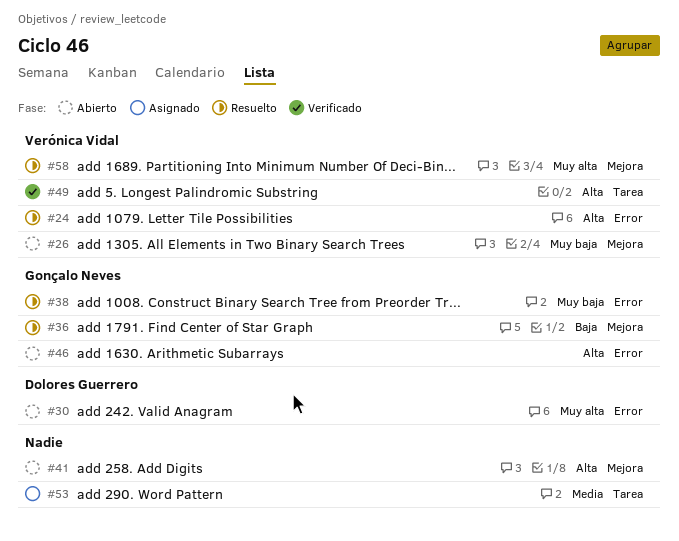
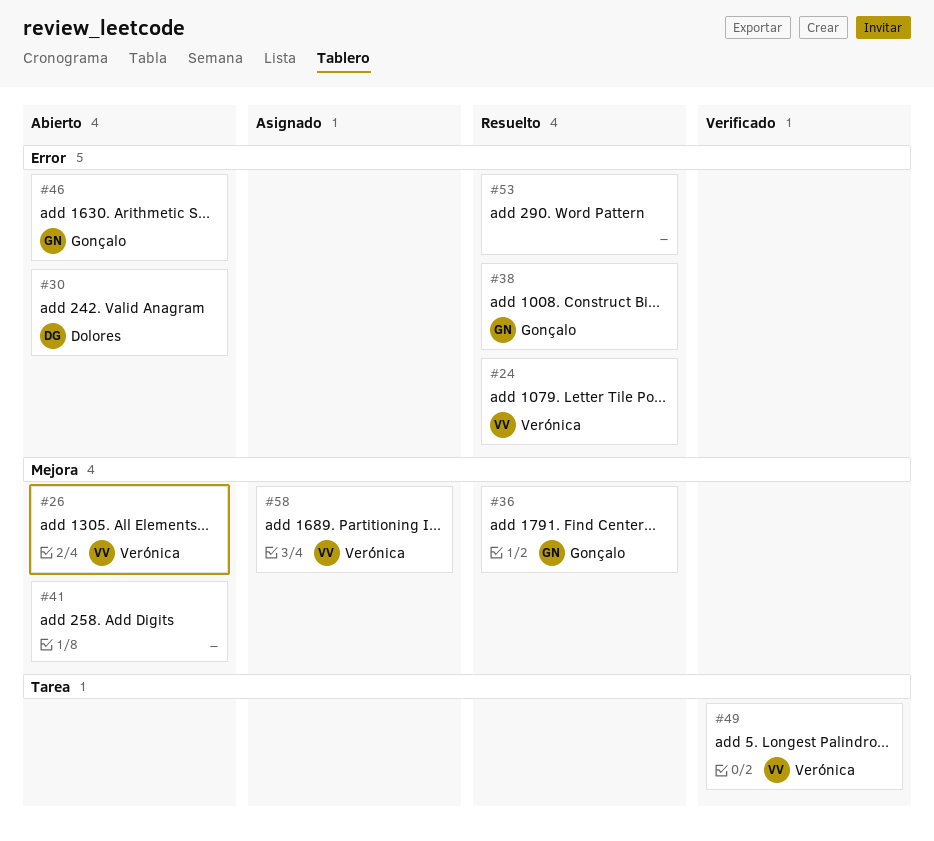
#53, status: Asignado -> Resuelto
#53, label: Tarea -> Error
#58, status: Resuelto -> Asignado

